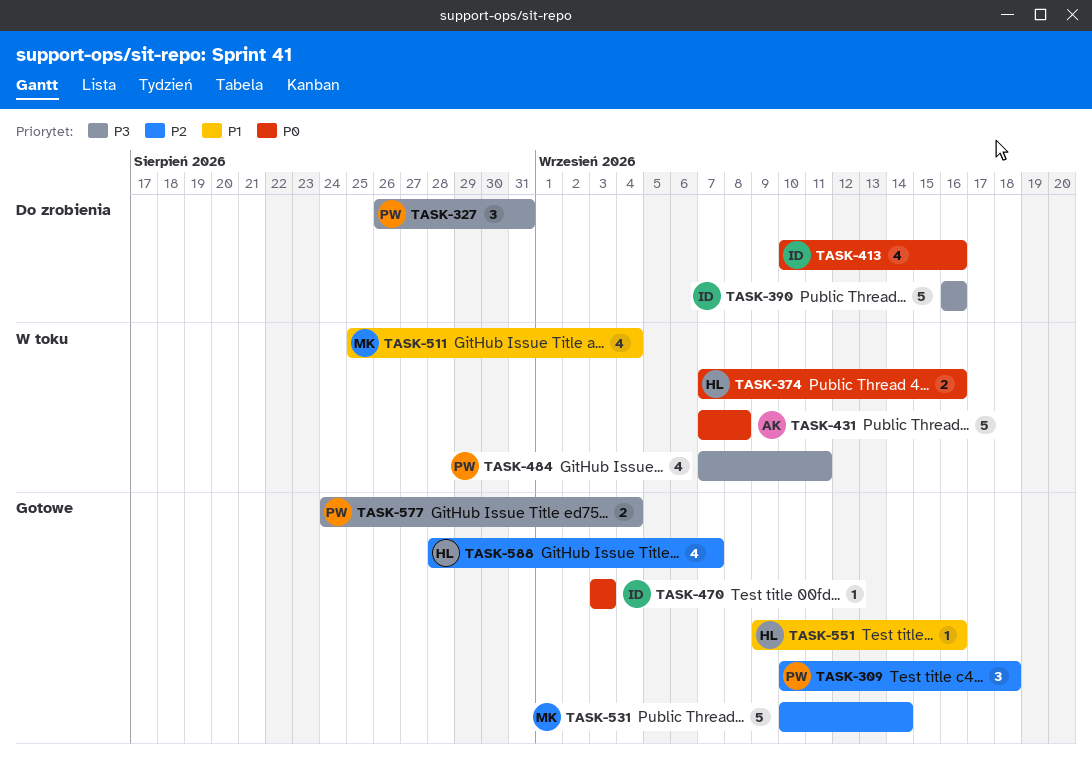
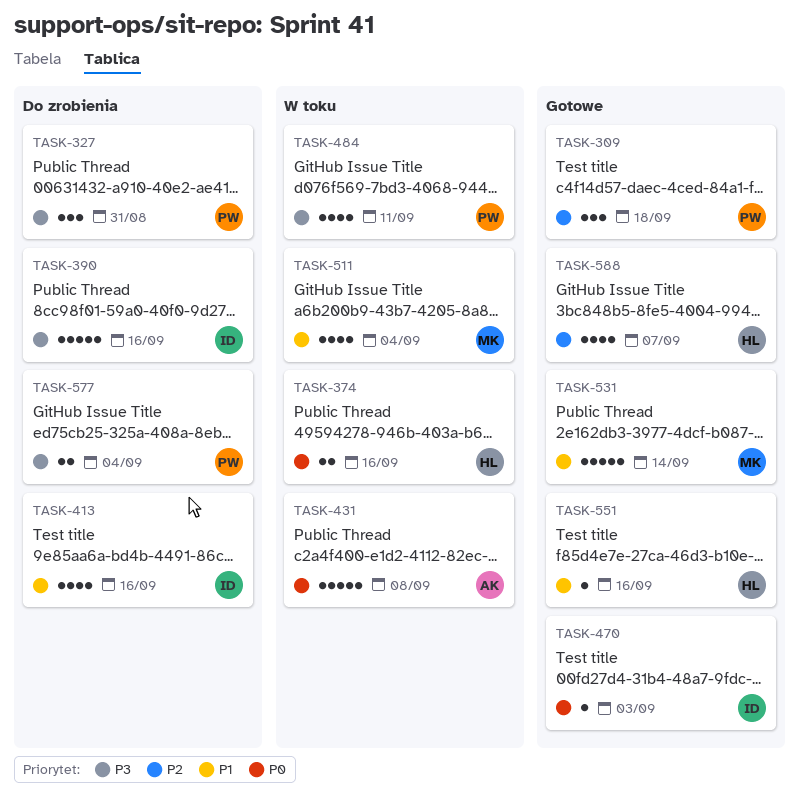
TASK-413, priority: P0 -> P1
TASK-531, priority: P2 -> P1
TASK-577, status: Gotowe -> Do zrobienia

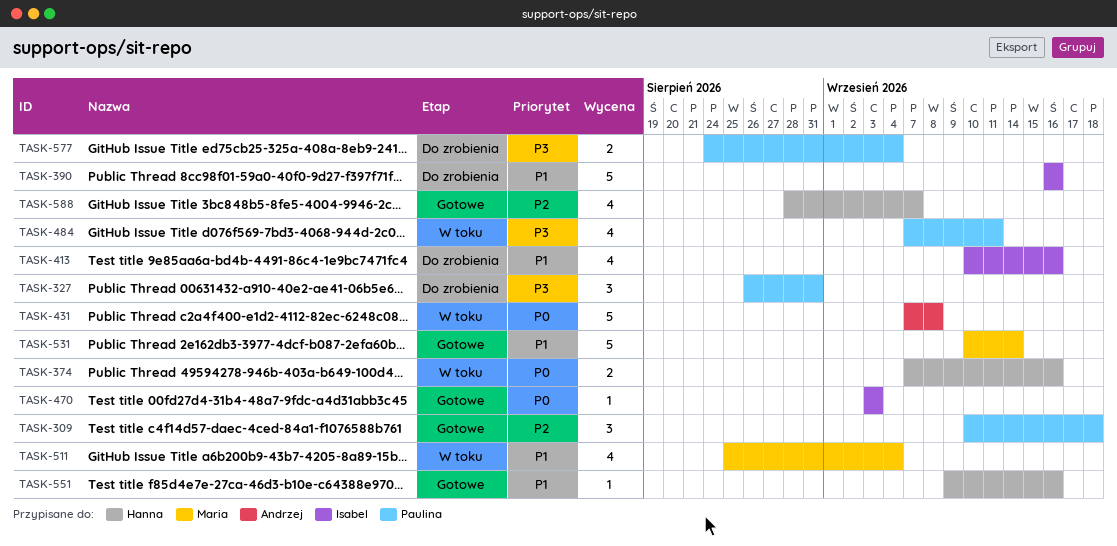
TASK-390, priority: P3 -> P1

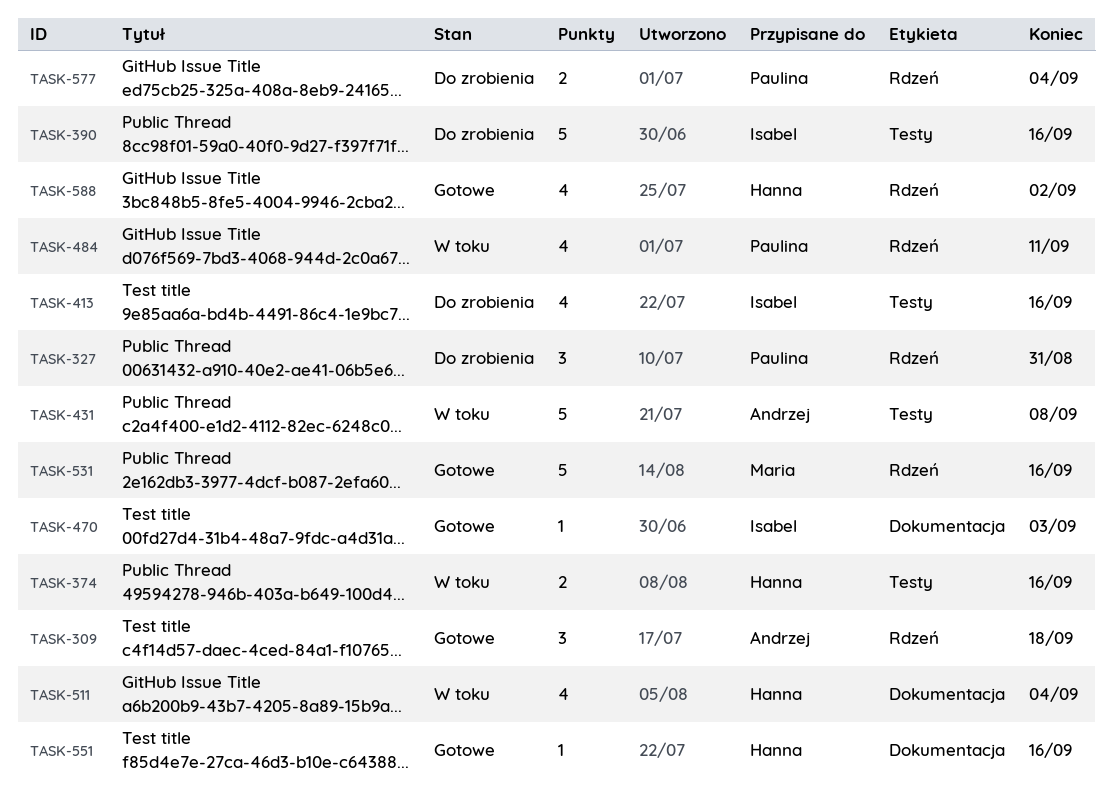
TASK-309, owner: Paulina -> Andrzej
TASK-511, owner: Maria -> Hanna
TASK-531, due: Sep 14 -> Sep 16
TASK-588, due: Sep 7 -> Sep 2

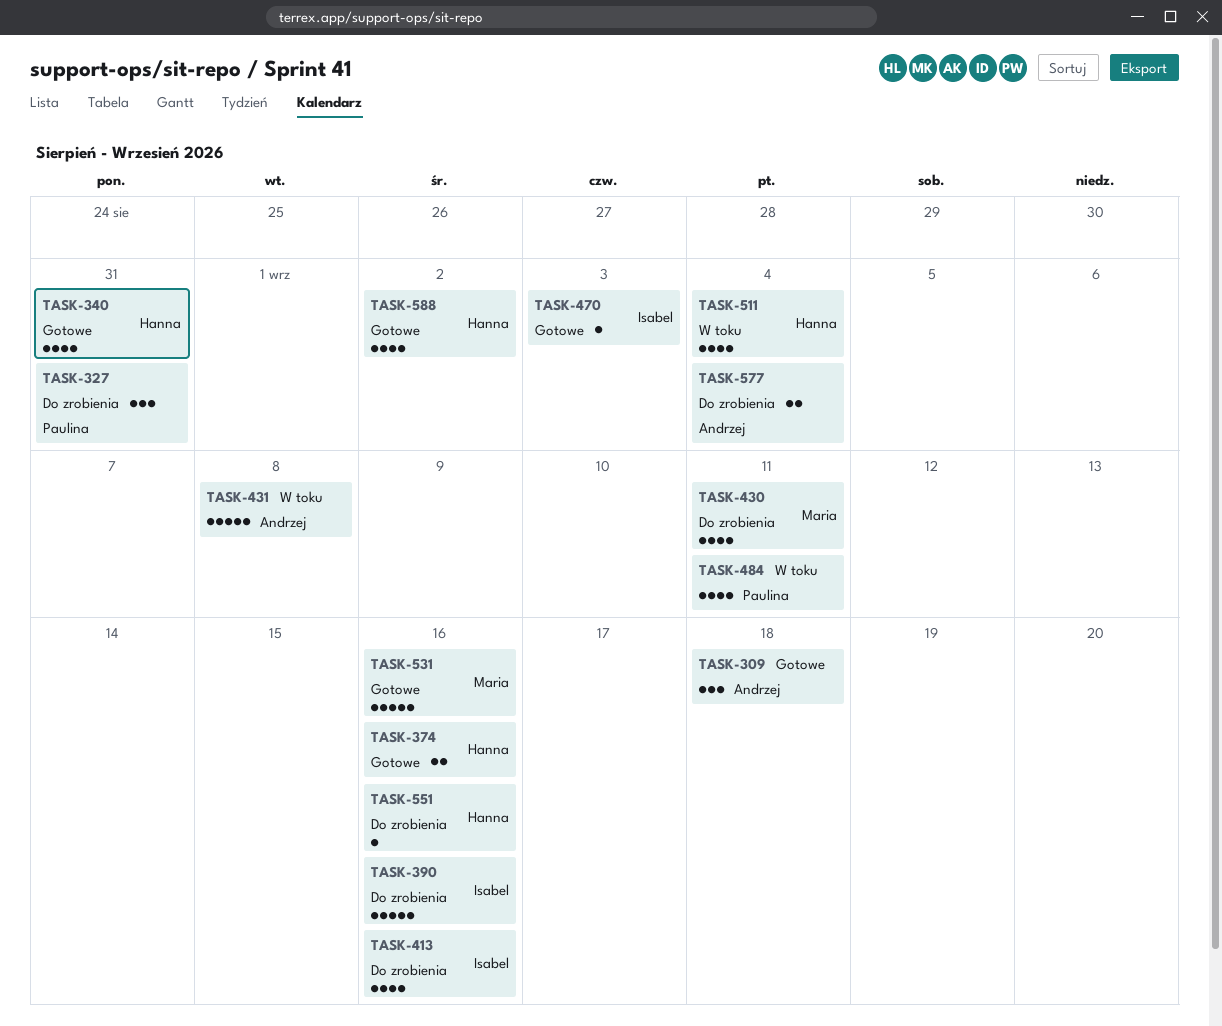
TASK-340: none -> present
TASK-374, status: W toku -> Gotowe
TASK-430: none -> present
TASK-551, status: Gotowe -> Do zrobienia
TASK-577, owner: Paulina -> Andrzej

